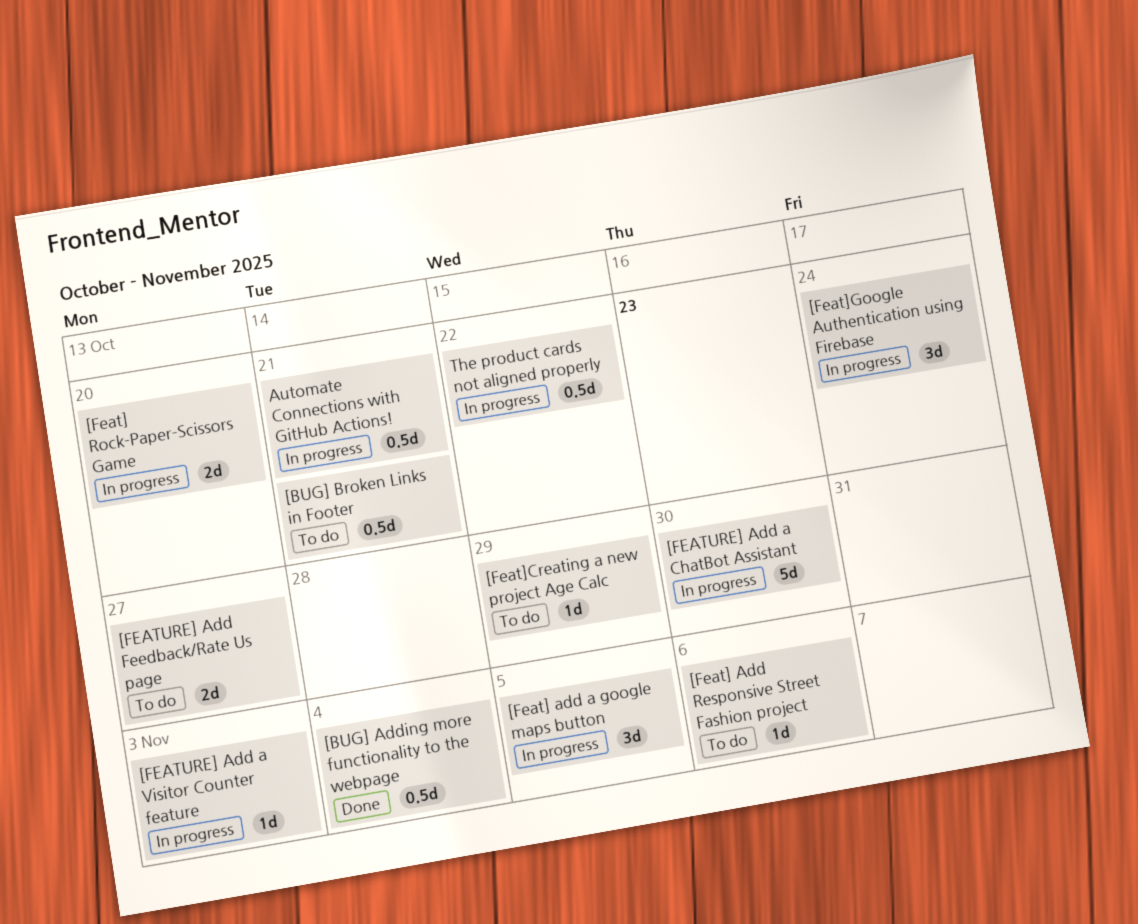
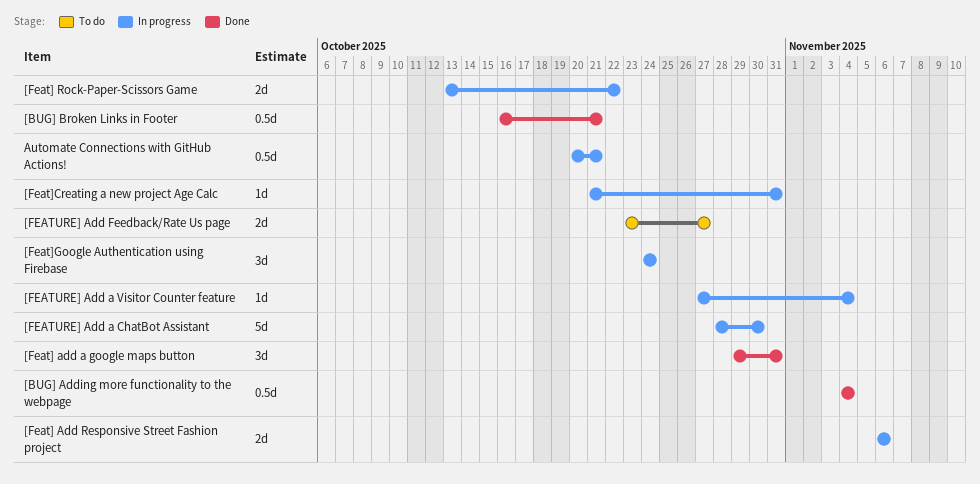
[BUG] Broken Links in Footer, status: To do -> Done
[Feat] add a google maps button, status: In progress -> Done
[Feat] add a google maps button, due: Nov 5 -> Oct 31
[Feat] Add Responsive Street Fashion project, status: To do -> In progress
[Feat] Add Responsive Street Fashion project, estimate: 1d -> 2d
[Feat] Rock-Paper-Scissors Game, due: Oct 20 -> Oct 22
[Feat]Creating a new project Age Calc, status: To do -> In progress
[Feat]Creating a new project Age Calc, due: Oct 29 -> Oct 31
[FEATURE] Add a Visitor Counter feature, due: Nov 3 -> Nov 4
The product cards not aligned properly: present -> none

